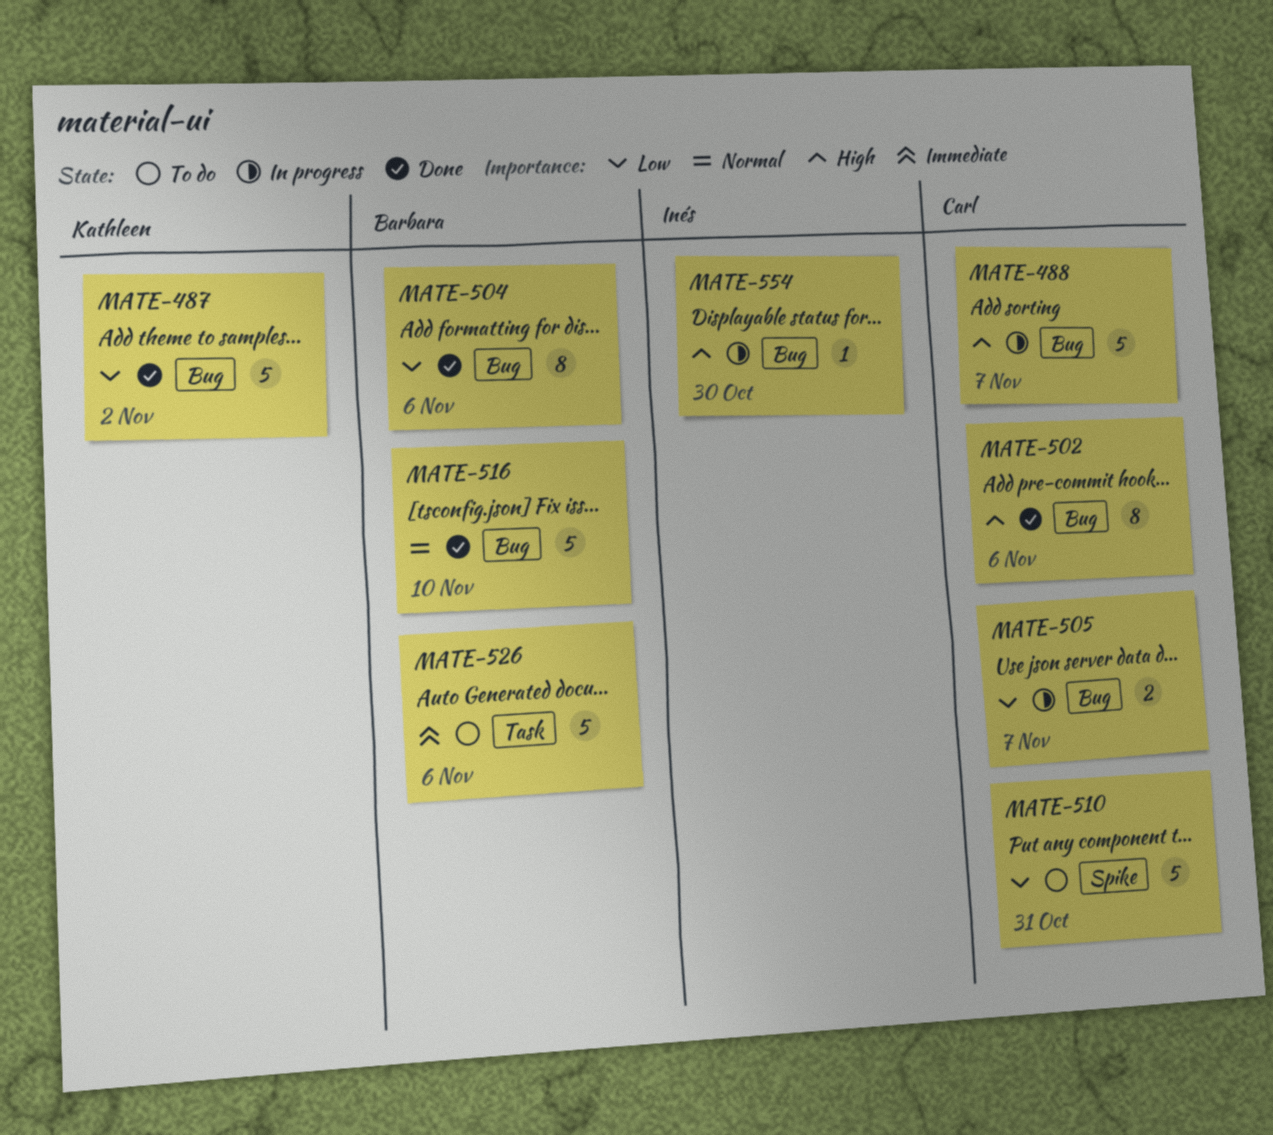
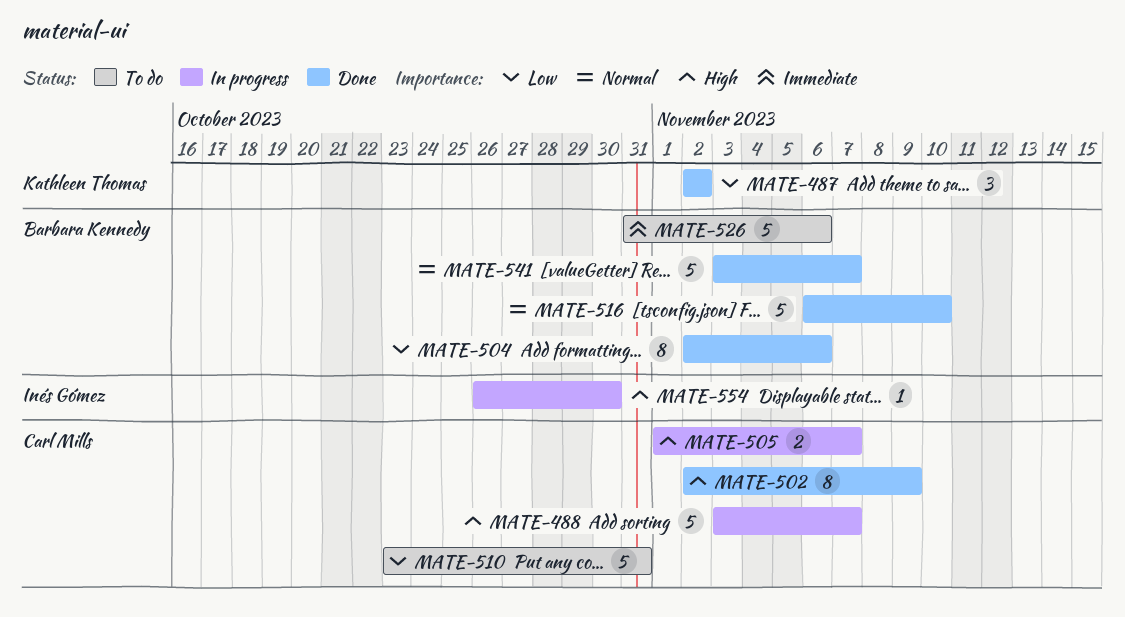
MATE-487, estimate: 5 -> 3
MATE-502, due: Nov 6 -> Nov 9
MATE-505, priority: Low -> High
MATE-541: none -> present

